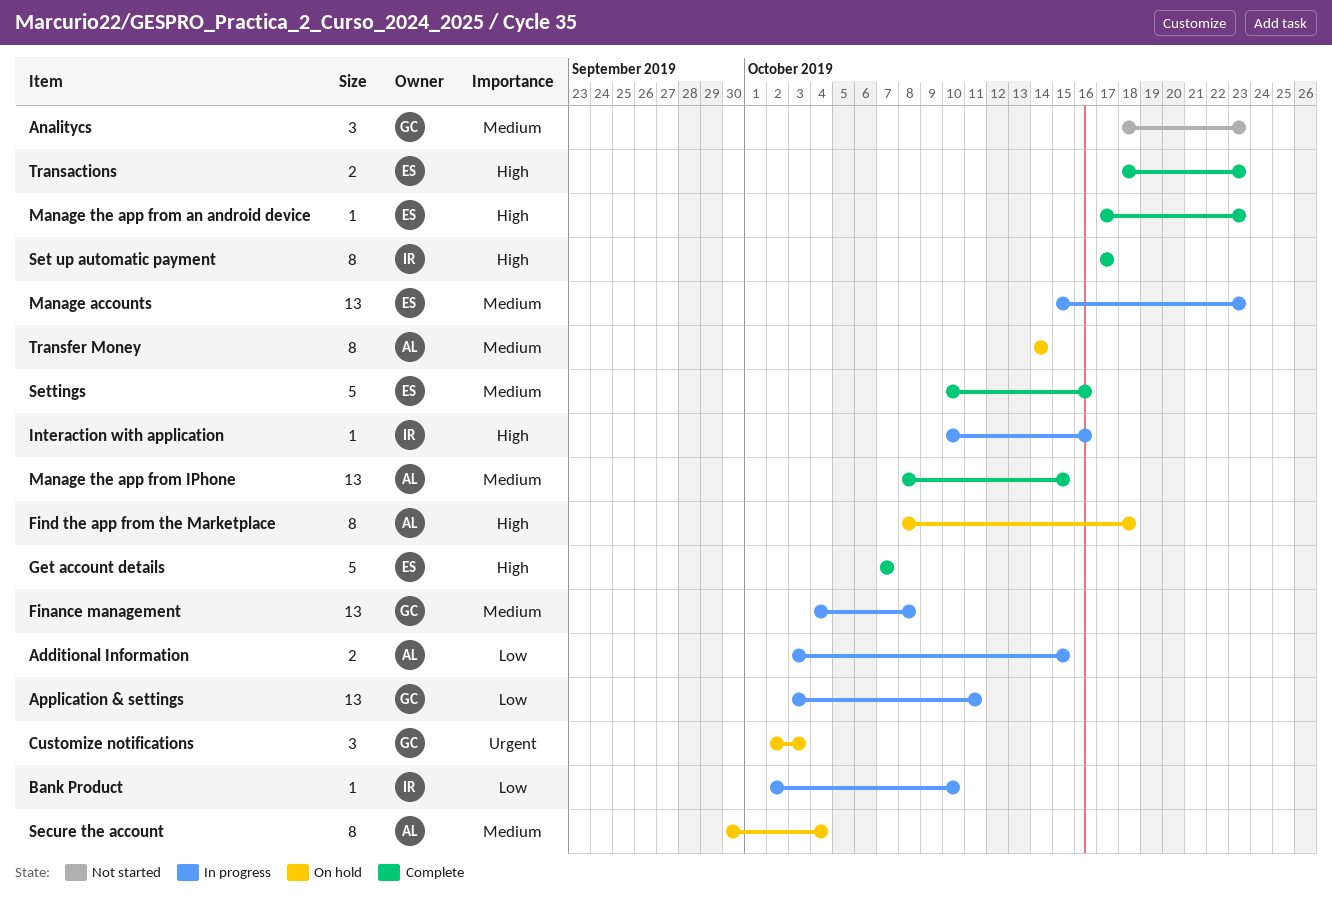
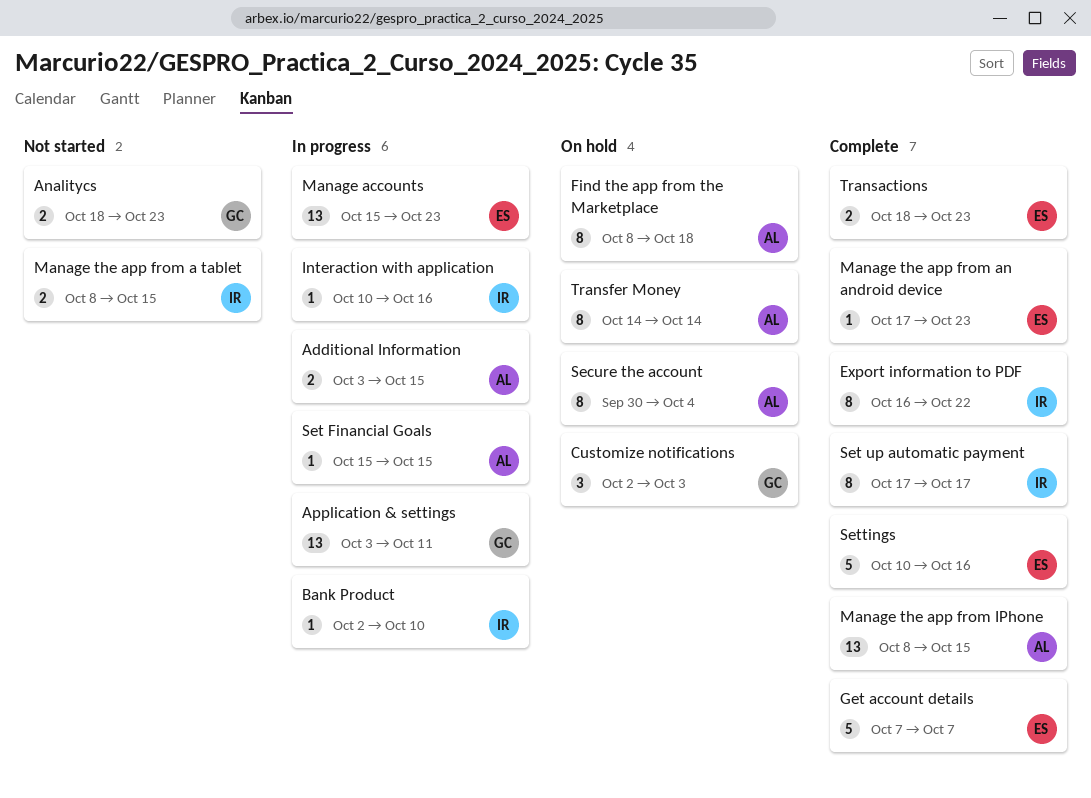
Analitycs, estimate: 3 -> 2
Export information to PDF: none -> present
Finance management: present -> none
Manage the app from a tablet: none -> present
Set Financial Goals: none -> present

